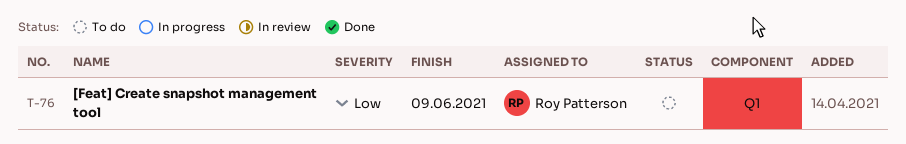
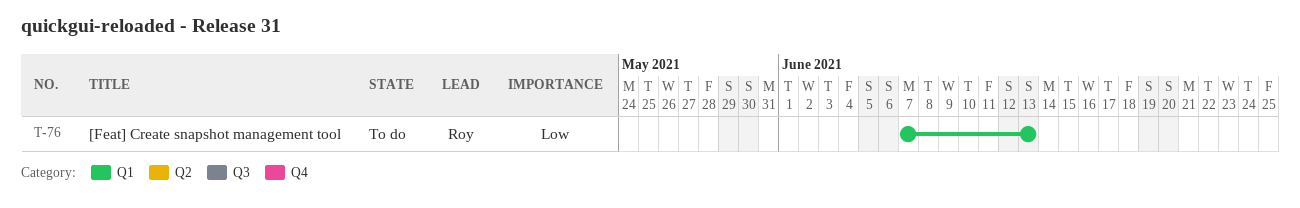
T-76, due: Jun 9 -> Jun 13

